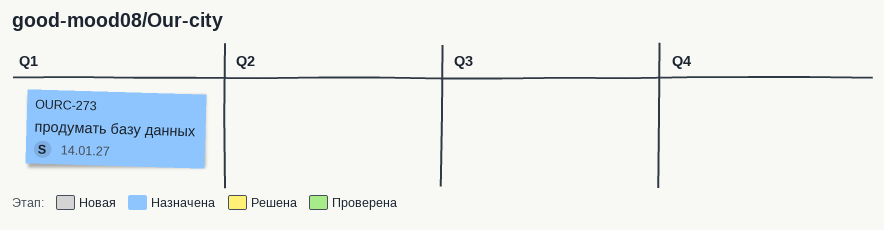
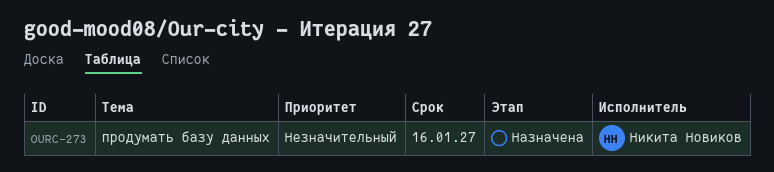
OURC-273, due: Jan 14 -> Jan 16

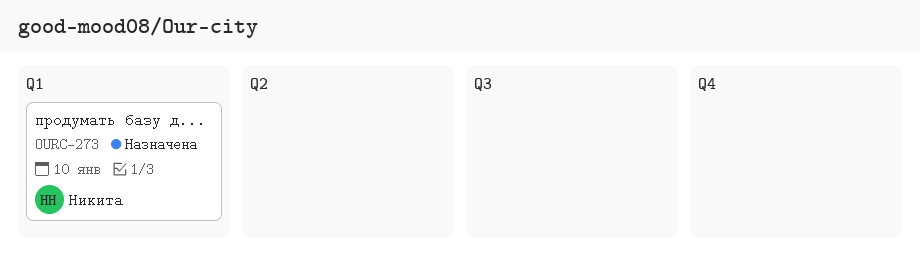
OURC-273, due: Jan 16 -> Jan 10

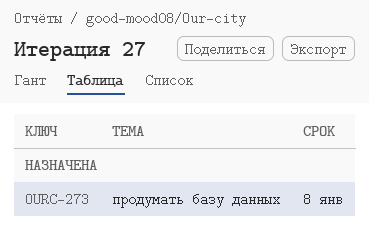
OURC-273, due: Jan 10 -> Jan 8

